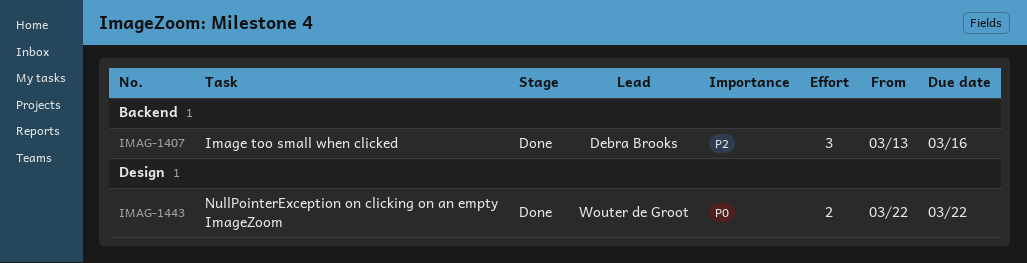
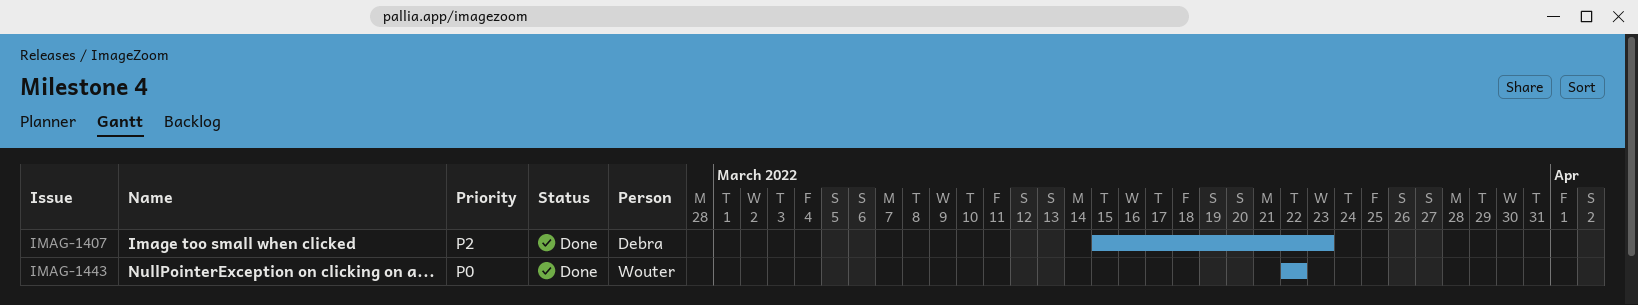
IMAG-1407, start: Mar 13 -> Mar 15
IMAG-1407, due: Mar 16 -> Mar 23

